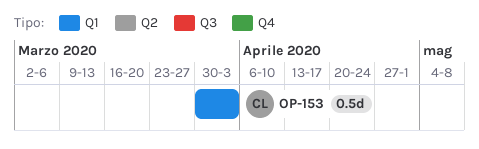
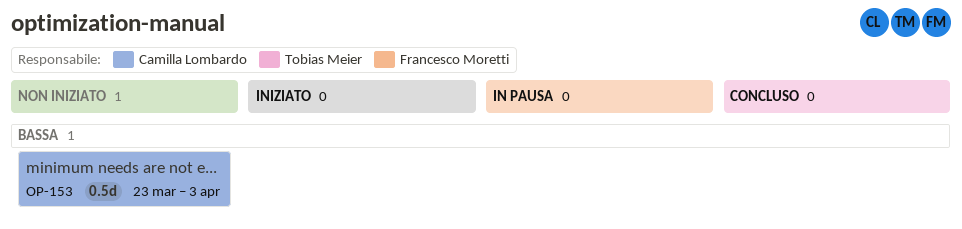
OP-153, start: Mar 30 -> Mar 23

